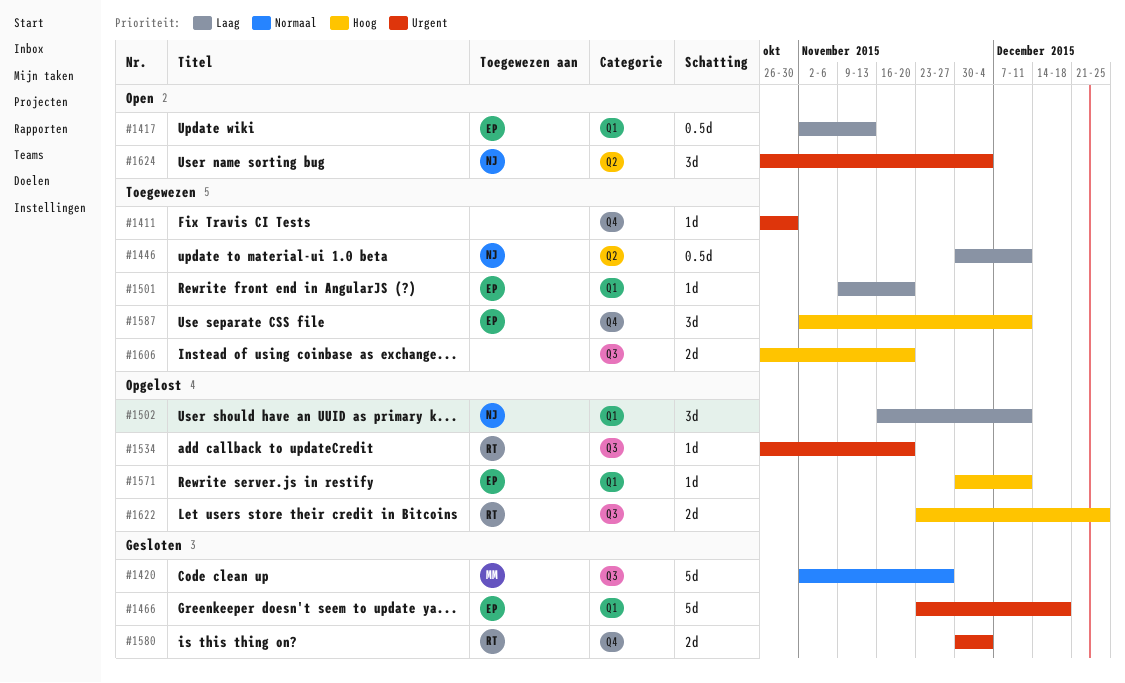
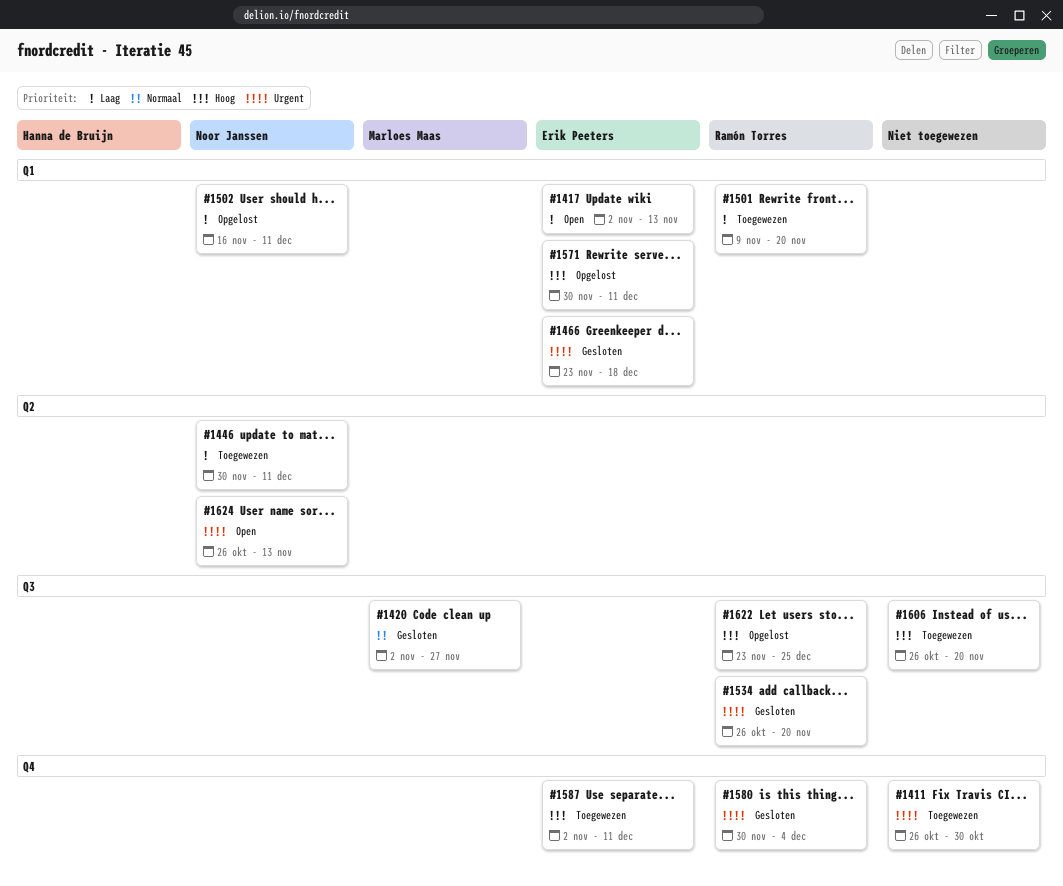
#1501, owner: Erik Peeters -> Ramón Torres
#1534, status: Opgelost -> Gesloten
#1624, due: Dec 4 -> Nov 13

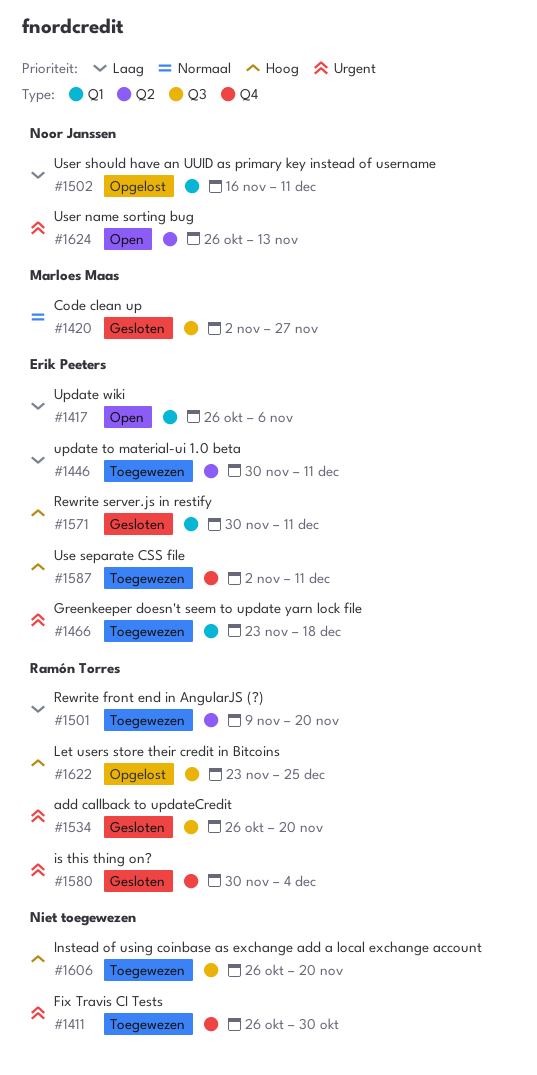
#1417, start: Nov 2 -> Oct 26
#1417, due: Nov 13 -> Nov 6
#1446, owner: Noor Janssen -> Erik Peeters
#1466, status: Gesloten -> Toegewezen
#1501, label: Q1 -> Q2
#1571, status: Opgelost -> Gesloten

